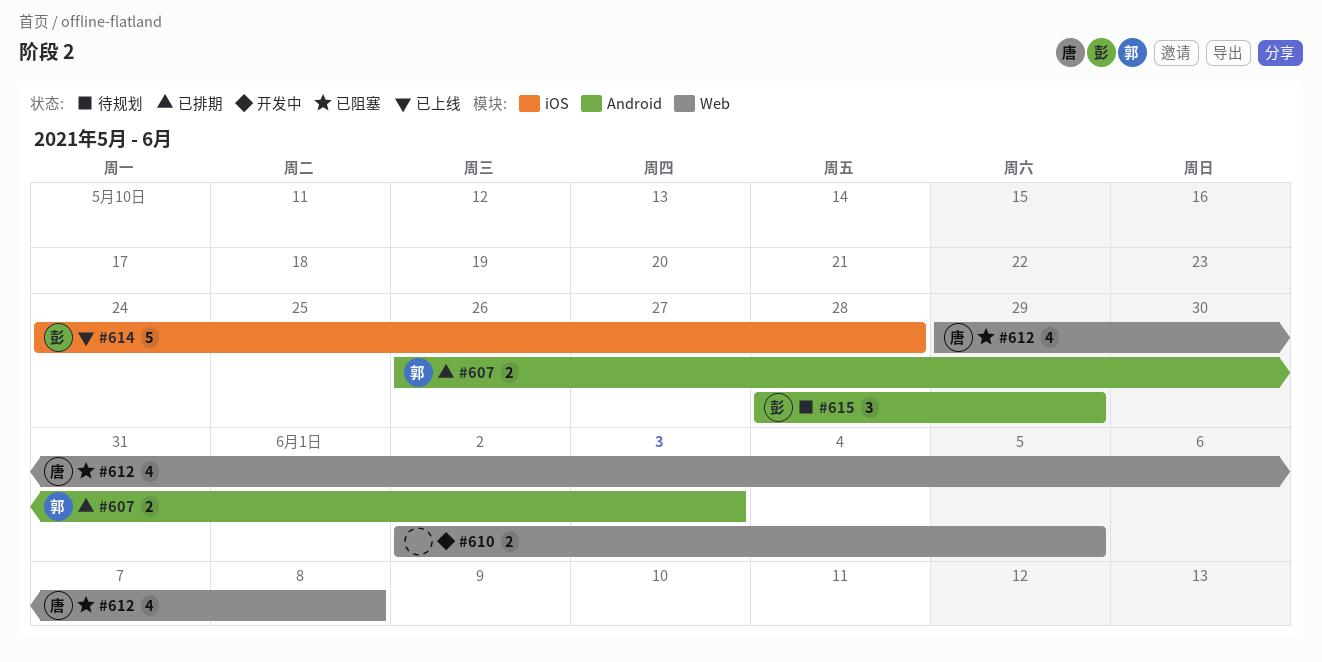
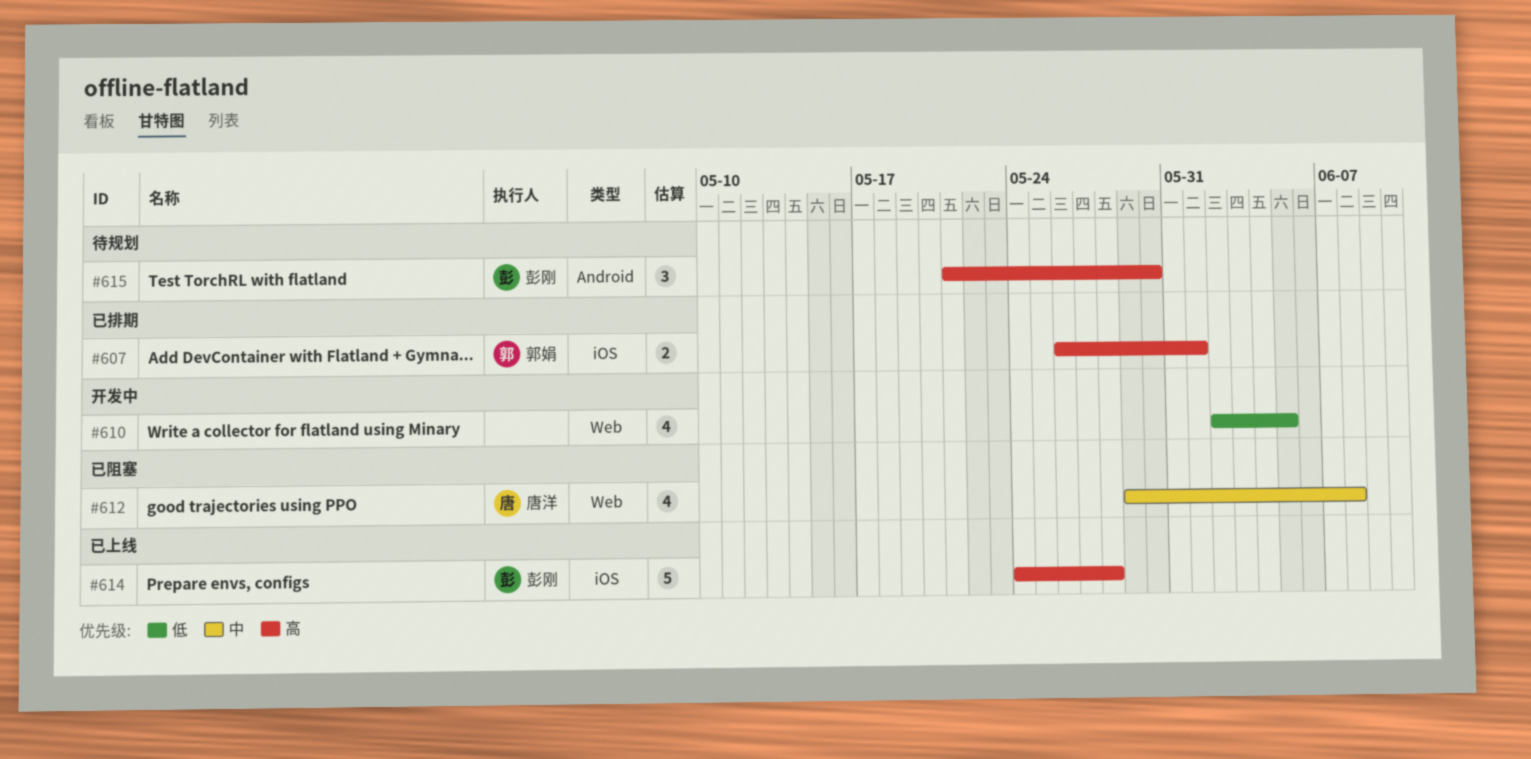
#607, label: Android -> iOS
#607, due: Jun 3 -> Jun 1
#610, estimate: 2 -> 4
#615, start: May 28 -> May 21
#615, due: May 29 -> May 30

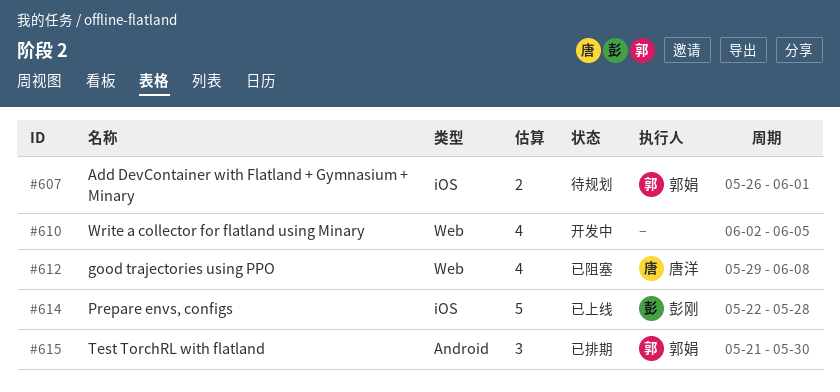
#607, status: 已排期 -> 待规划
#614, start: May 24 -> May 22
#615, status: 待规划 -> 已排期
#615, owner: 彭刚 -> 郭娟

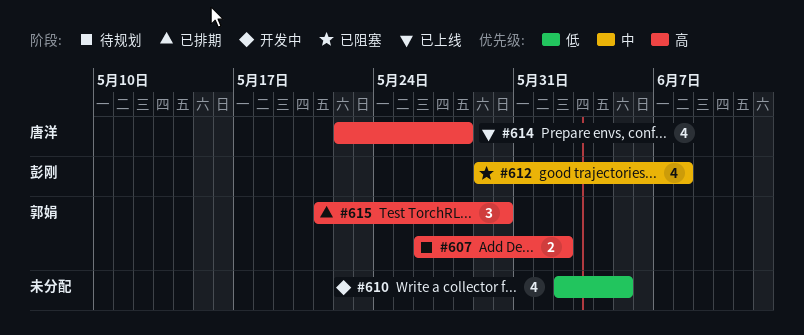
#607, due: Jun 1 -> Jun 2
#612, owner: 唐洋 -> 彭刚
#614, owner: 彭刚 -> 唐洋
#614, estimate: 5 -> 4

